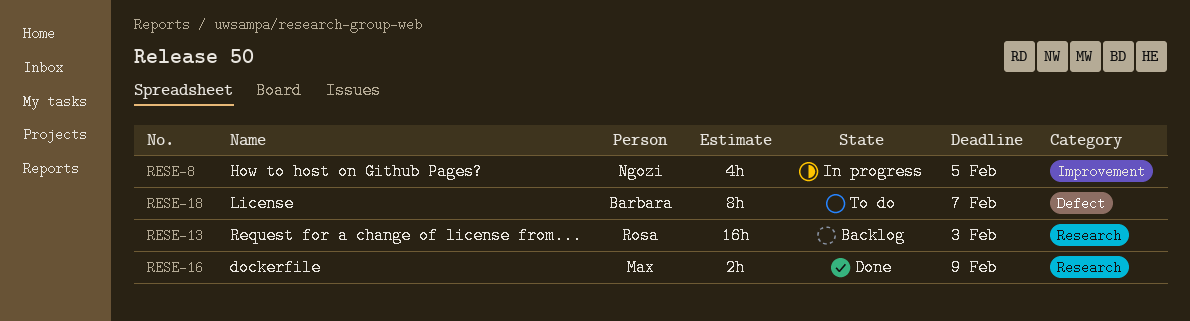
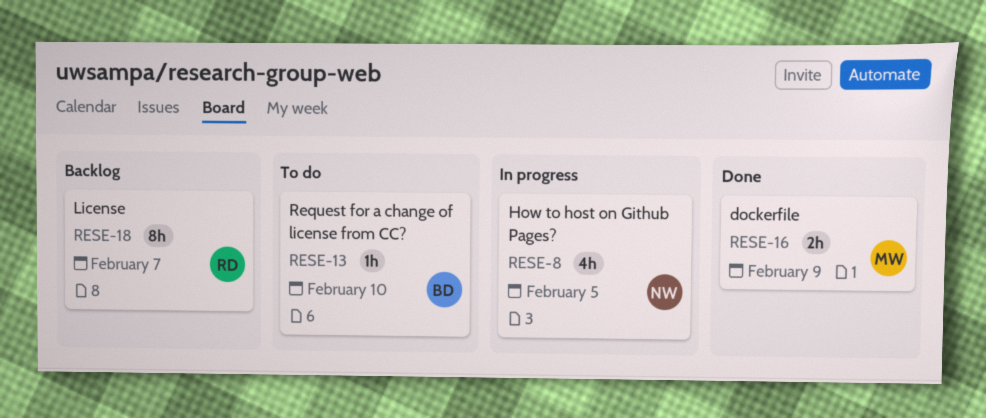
RESE-13, status: Backlog -> To do
RESE-13, owner: Rosa -> Barbara
RESE-13, estimate: 16h -> 1h
RESE-13, due: Feb 3 -> Feb 10
RESE-18, status: To do -> Backlog
RESE-18, owner: Barbara -> Rosa

